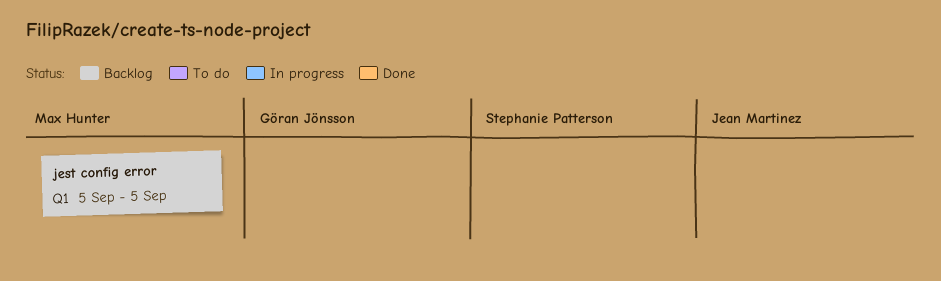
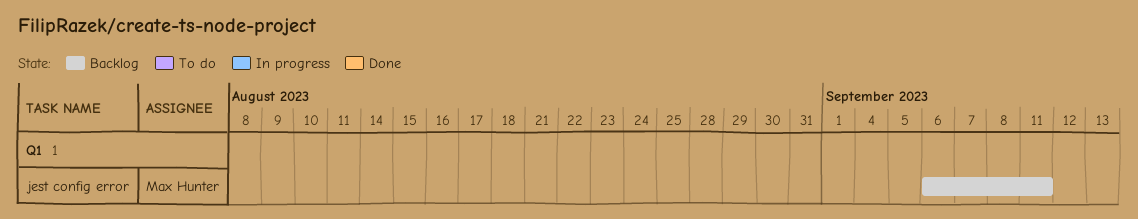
jest config error, start: Sep 5 -> Sep 6
jest config error, due: Sep 5 -> Sep 11

